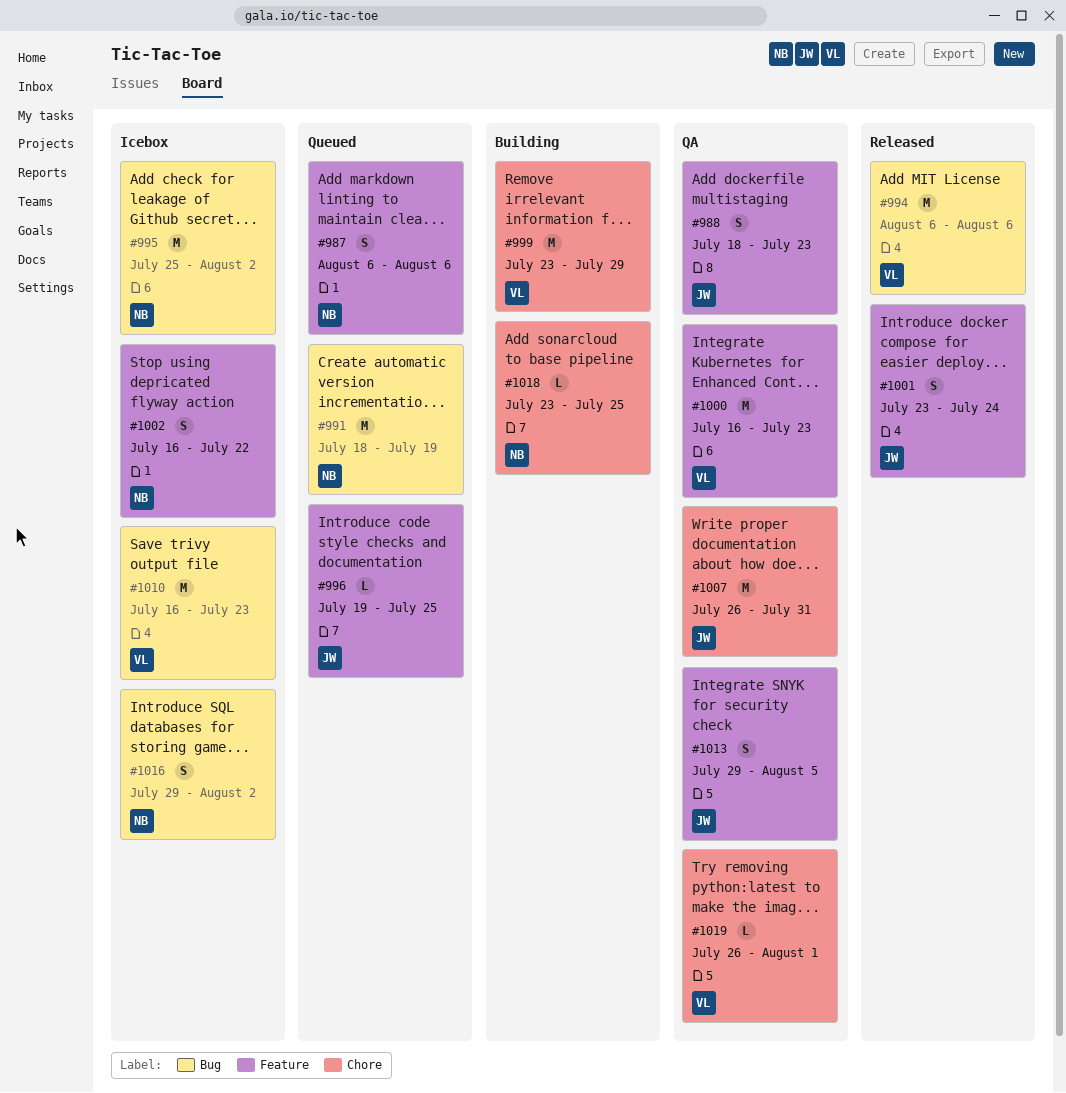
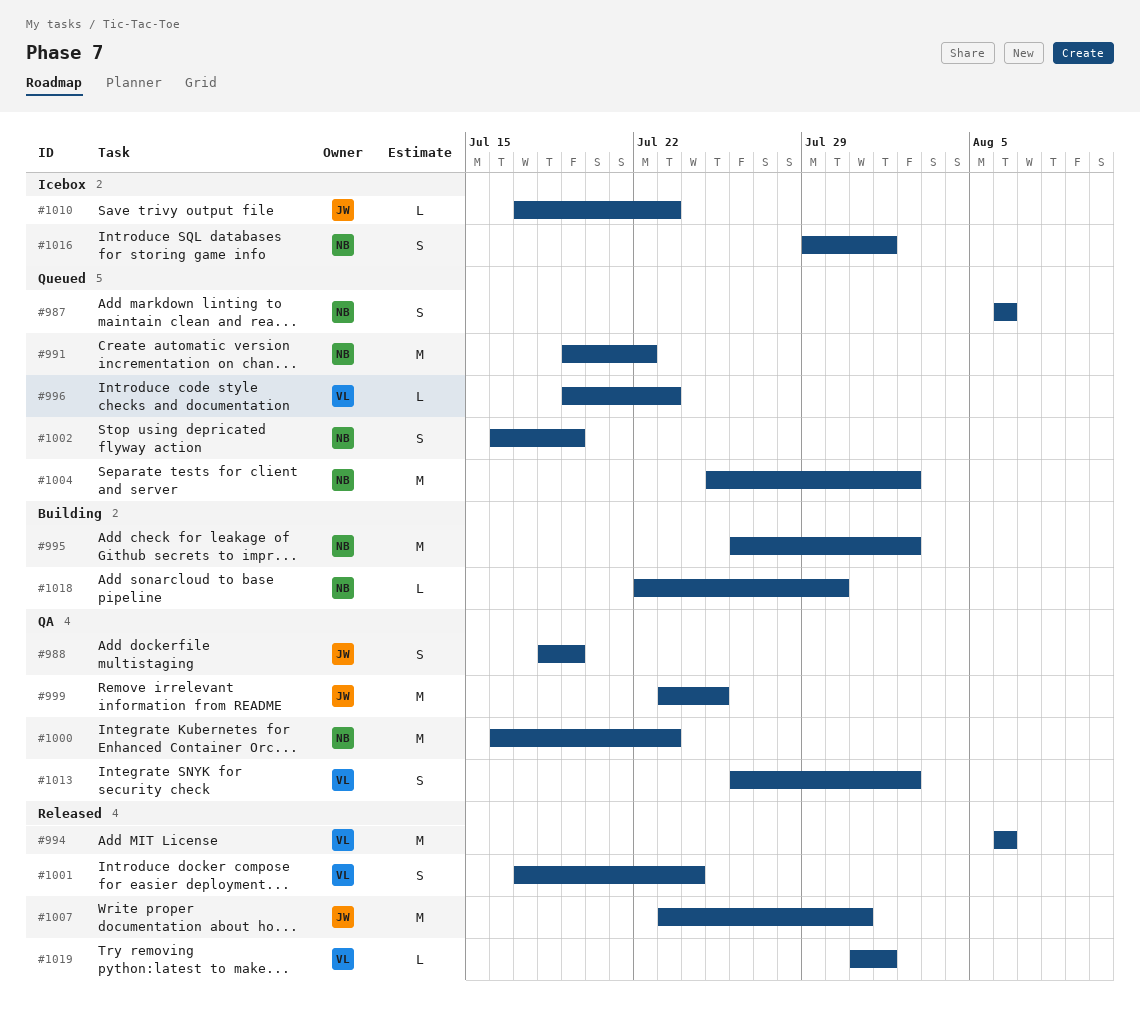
#988, due: Jul 23 -> Jul 19
#991, start: Jul 18 -> Jul 19
#991, due: Jul 19 -> Jul 22
#995, status: Icebox -> Building
#995, start: Jul 25 -> Jul 26
#996, owner: JW -> VL
#996, due: Jul 25 -> Jul 23
#999, status: Building -> QA
#999, owner: VL -> JW
#999, due: Jul 29 -> Jul 25
#1000, owner: VL -> NB
#1001, owner: JW -> VL
#1001, start: Jul 23 -> Jul 17
#1002, status: Icebox -> Queued
#1002, due: Jul 22 -> Jul 19
#1004: none -> present
#1007, status: QA -> Released
#1007, start: Jul 26 -> Jul 23
#1010, owner: VL -> JW
#1010, estimate: M -> L
#1010, start: Jul 16 -> Jul 17
#1013, owner: JW -> VL
#1013, start: Jul 29 -> Jul 26
#1013, due: Aug 5 -> Aug 2
#1016, due: Aug 2 -> Aug 1
#1018, start: Jul 23 -> Jul 22
#1018, due: Jul 25 -> Jul 30
#1019, status: QA -> Released
#1019, start: Jul 26 -> Jul 31

